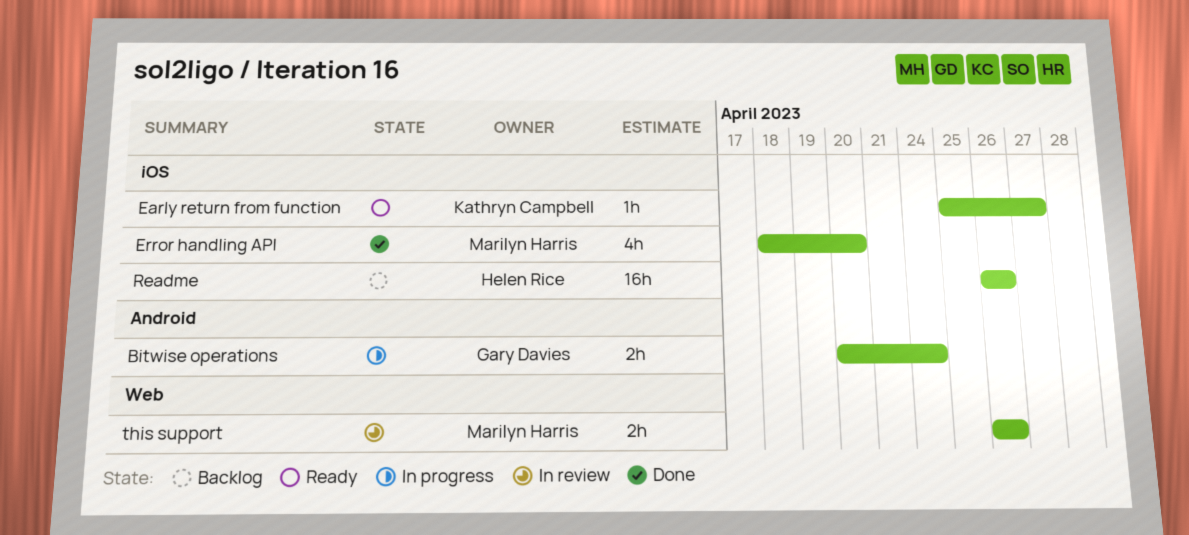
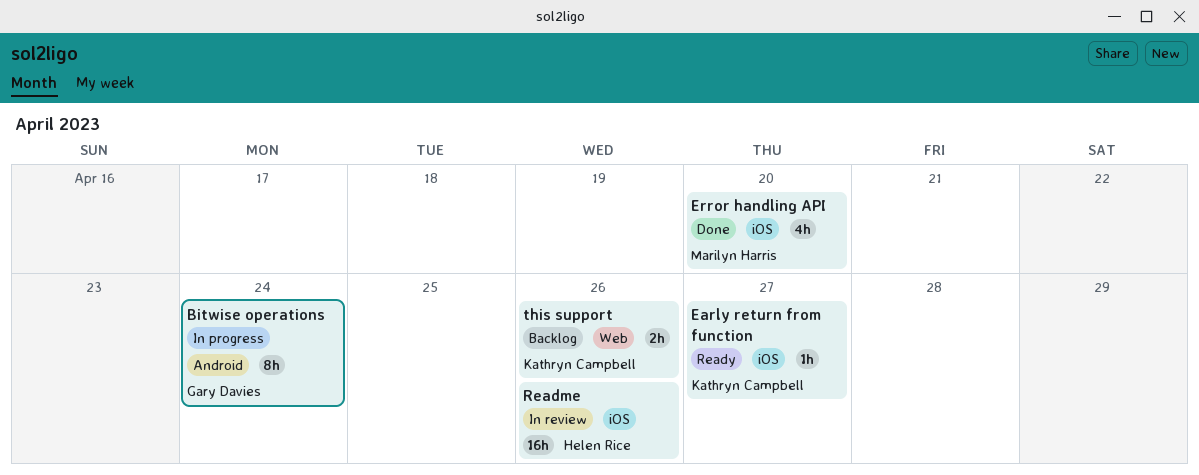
Bitwise operations, estimate: 2h -> 8h
Readme, status: Backlog -> In review
this support, status: In review -> Backlog
this support, owner: Marilyn Harris -> Kathryn Campbell

